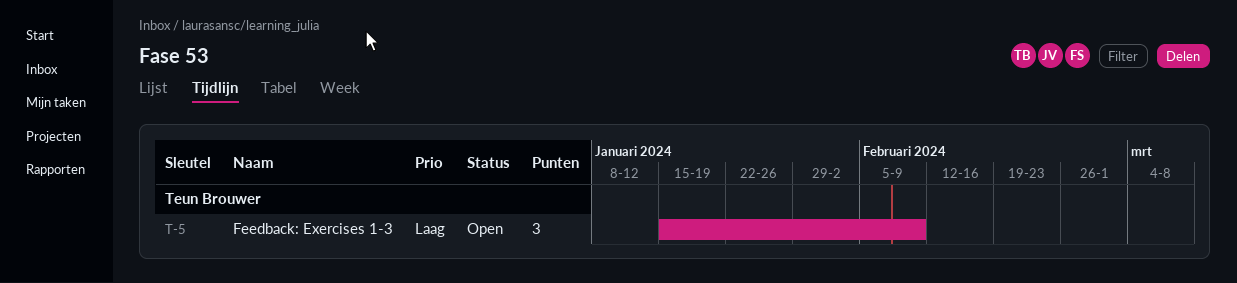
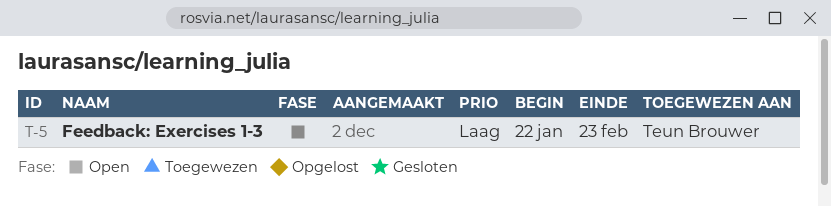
T-5, start: Jan 15 -> Jan 22
T-5, due: Feb 9 -> Feb 23

